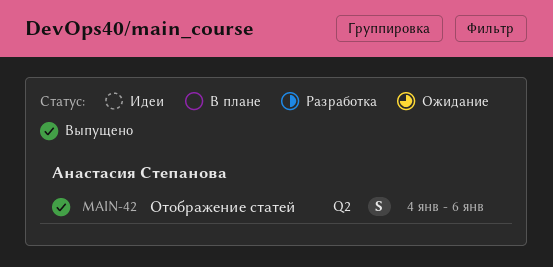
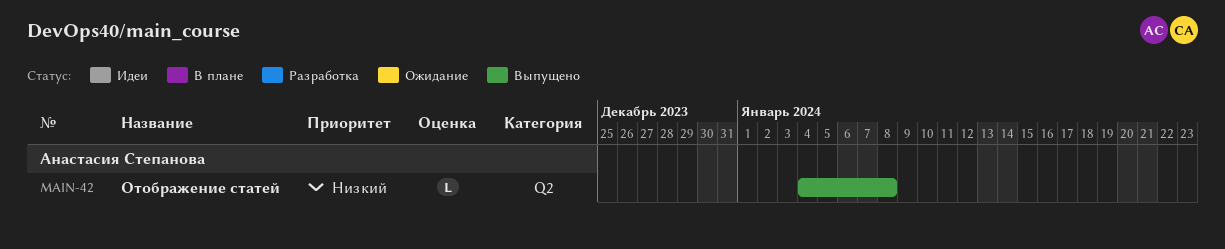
MAIN-42, estimate: S -> L
MAIN-42, due: Jan 6 -> Jan 8

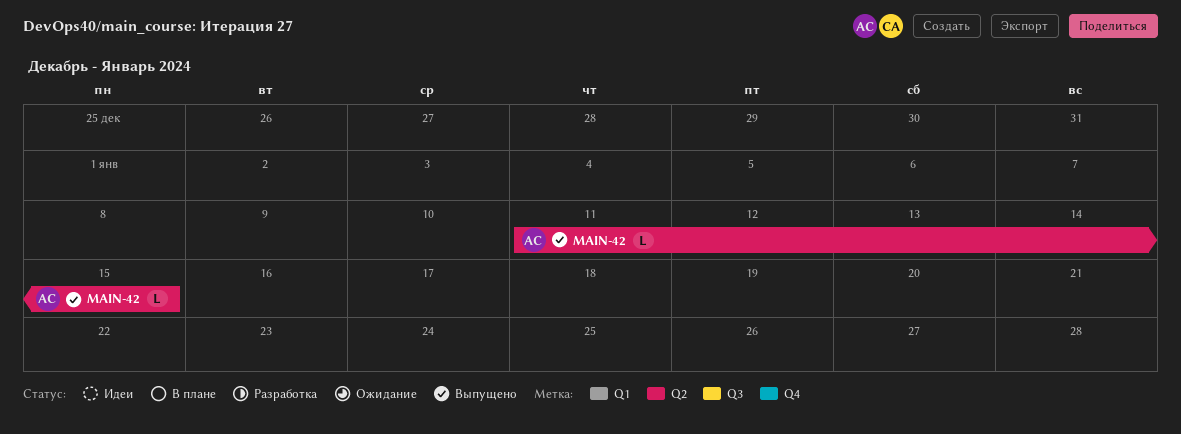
MAIN-42, start: Jan 4 -> Jan 11
MAIN-42, due: Jan 8 -> Jan 15

